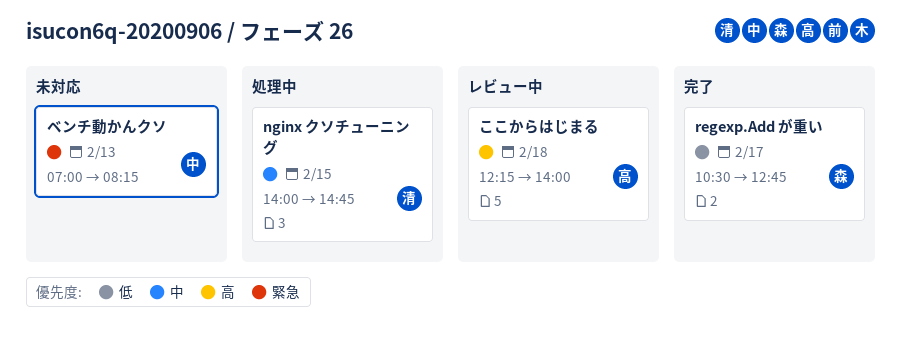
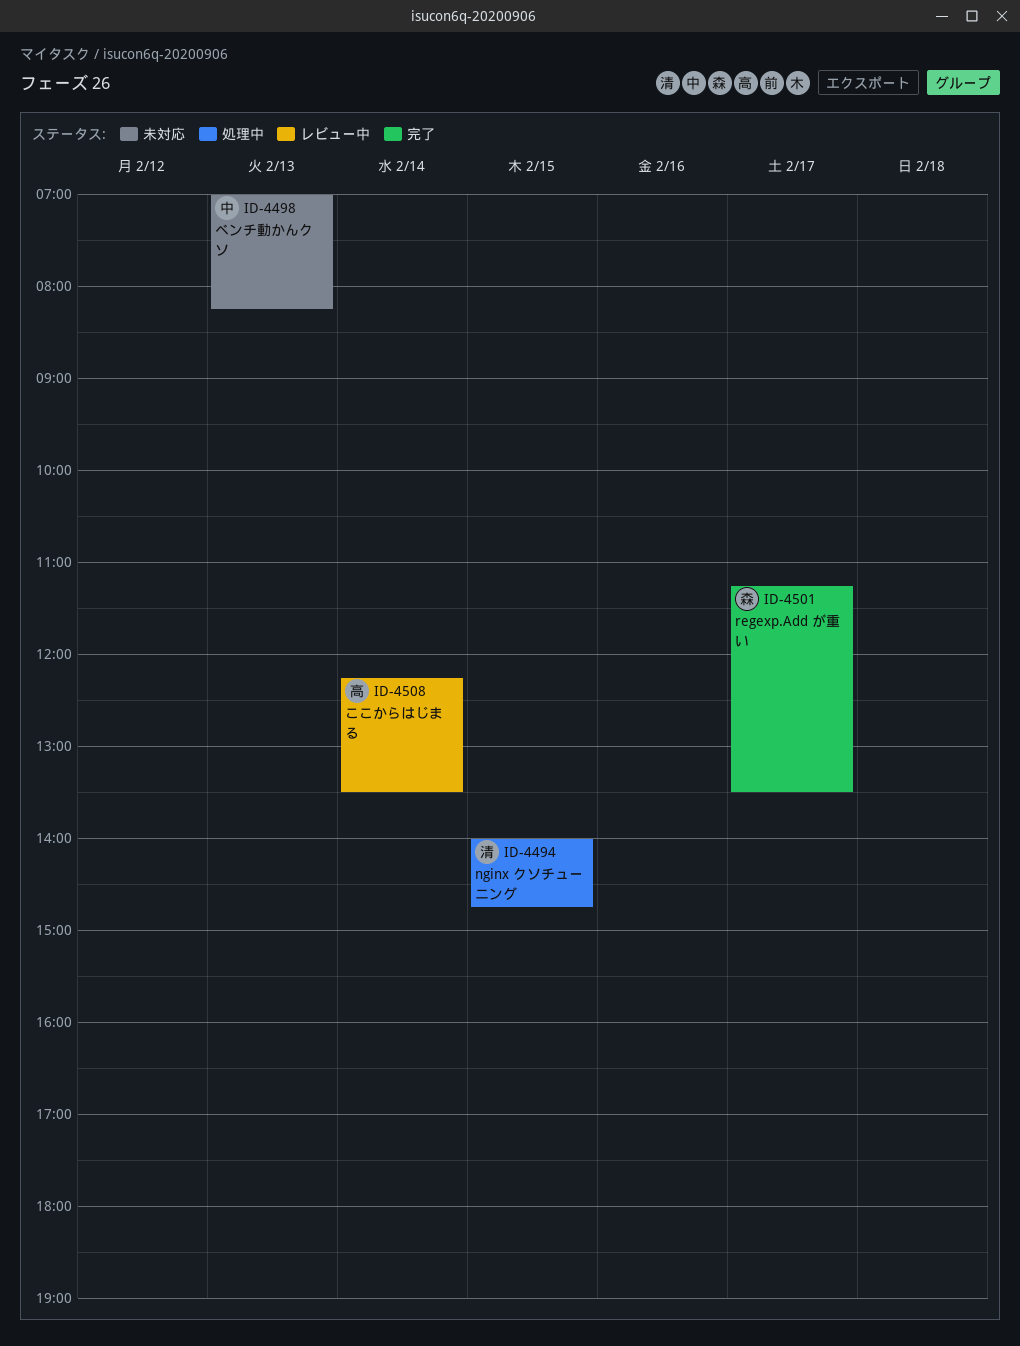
regexp.Add が重い, begins: 10:30 -> 11:15
regexp.Add が重い, ends: 12:45 -> 13:30
ここからはじまる, day: Feb 18 -> Feb 14
ここからはじまる, ends: 14:00 -> 13:30

